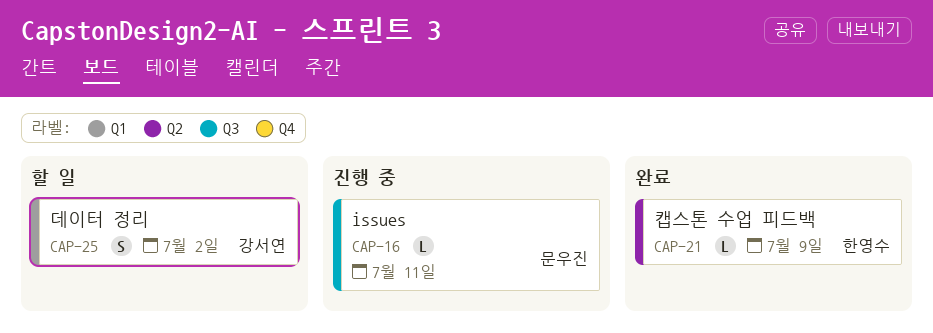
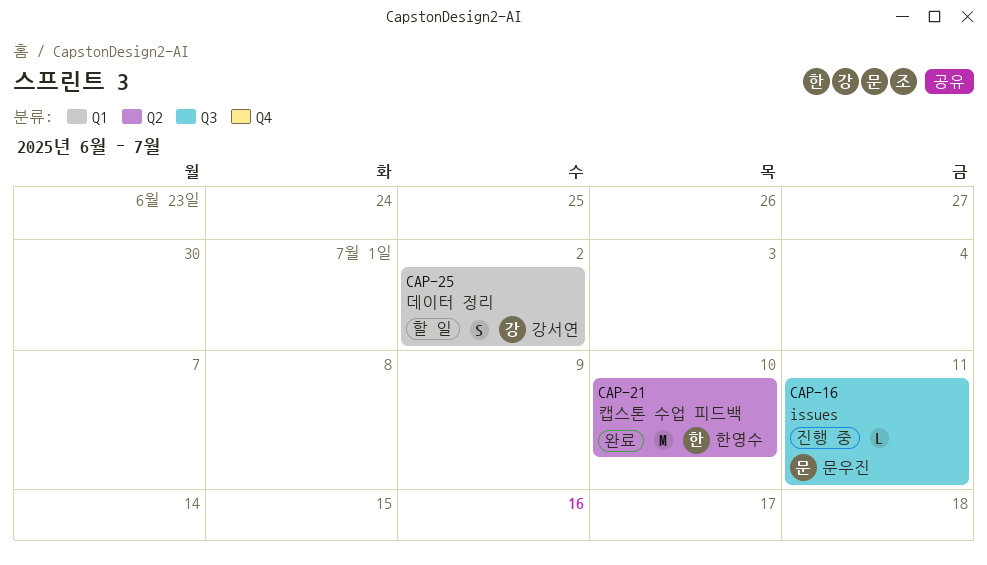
CAP-21, estimate: L -> M
CAP-21, due: Jul 9 -> Jul 10

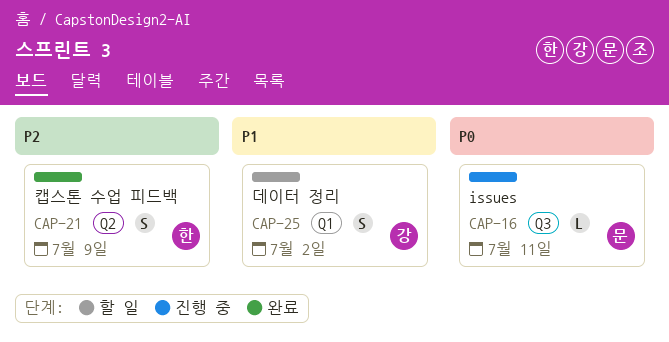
CAP-21, estimate: M -> S
CAP-21, due: Jul 10 -> Jul 9

